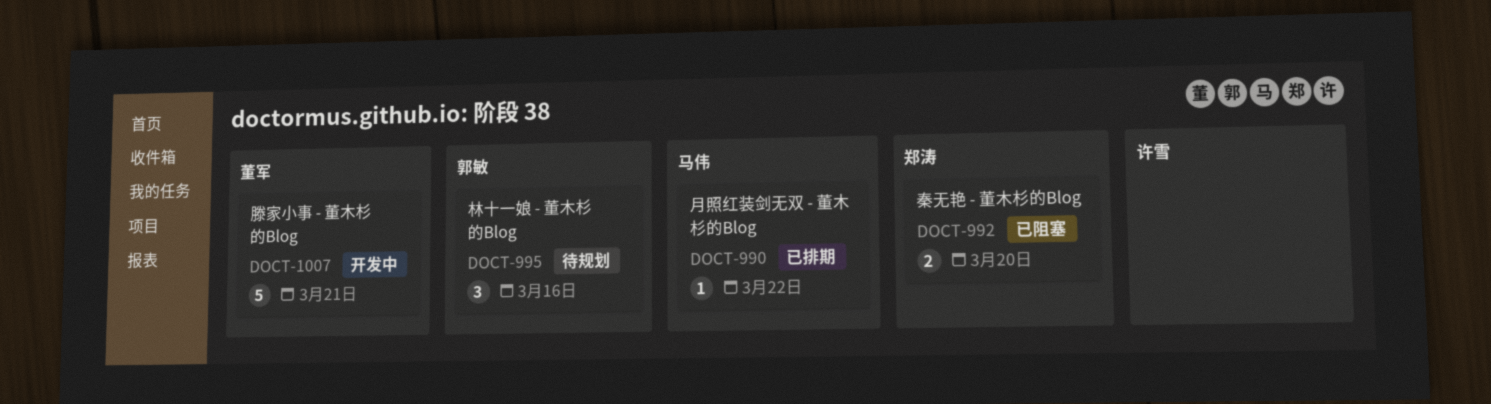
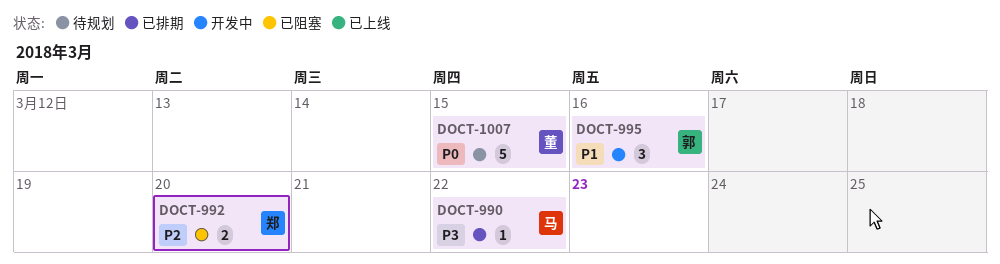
DOCT-995, status: 待规划 -> 开发中
DOCT-1007, status: 开发中 -> 待规划
DOCT-1007, due: Mar 21 -> Mar 15

